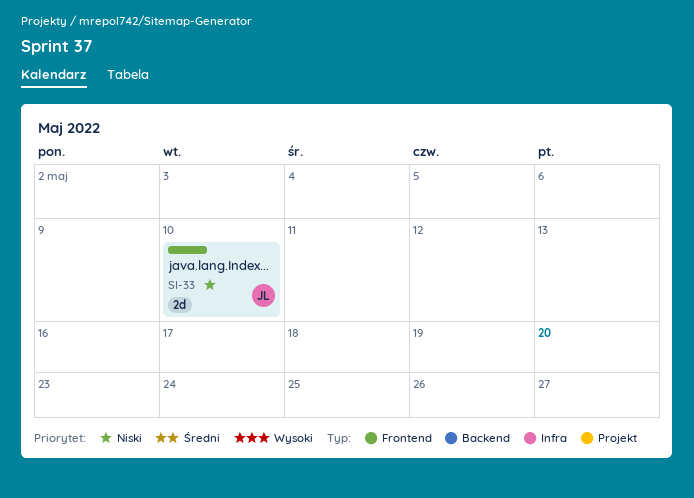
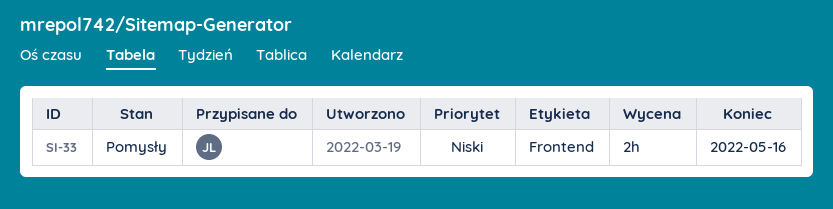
SI-33, estimate: 2d -> 2h
SI-33, due: May 10 -> May 16

